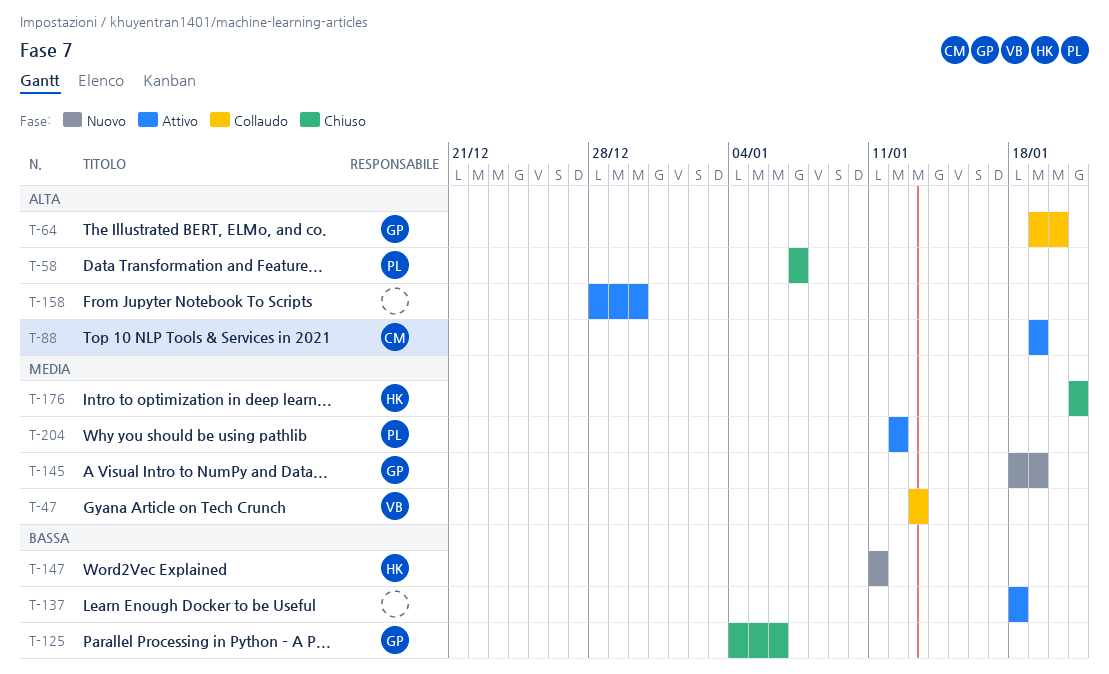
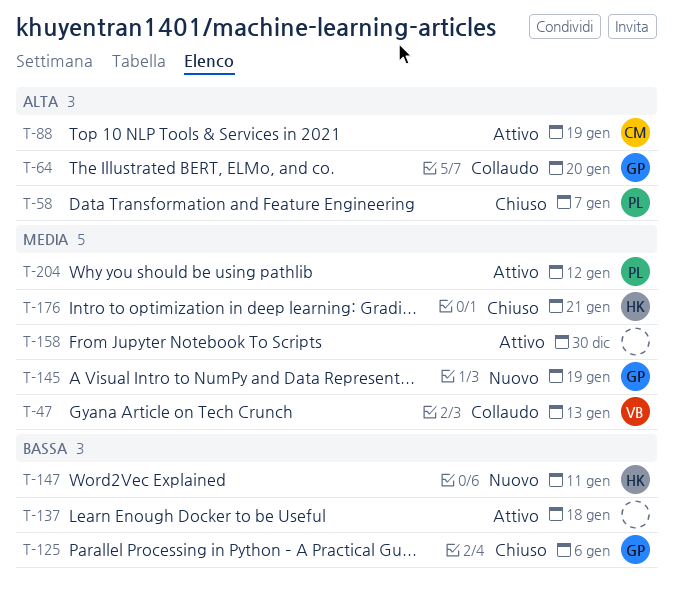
T-158, priority: Alta -> Media

